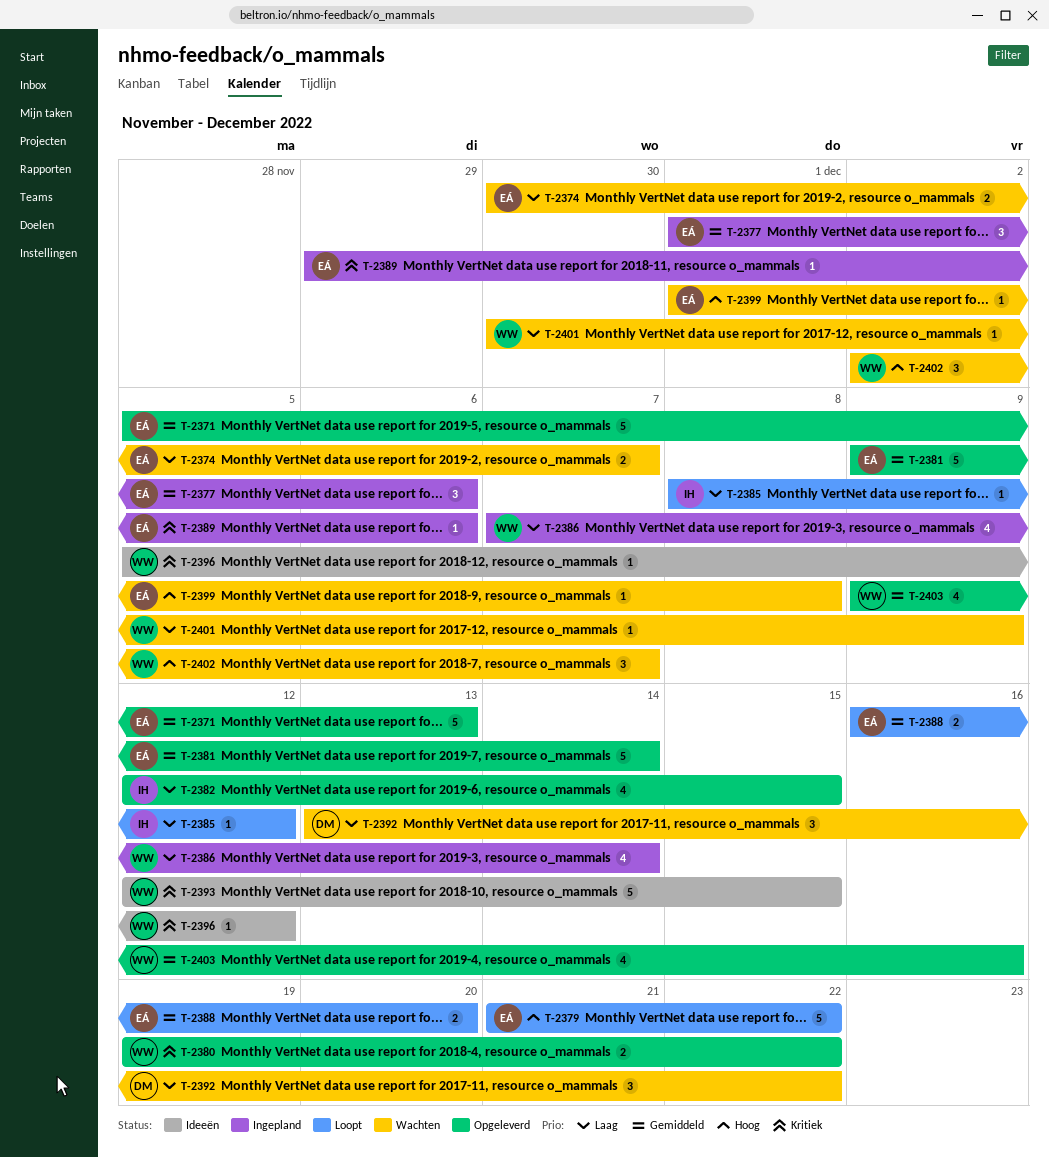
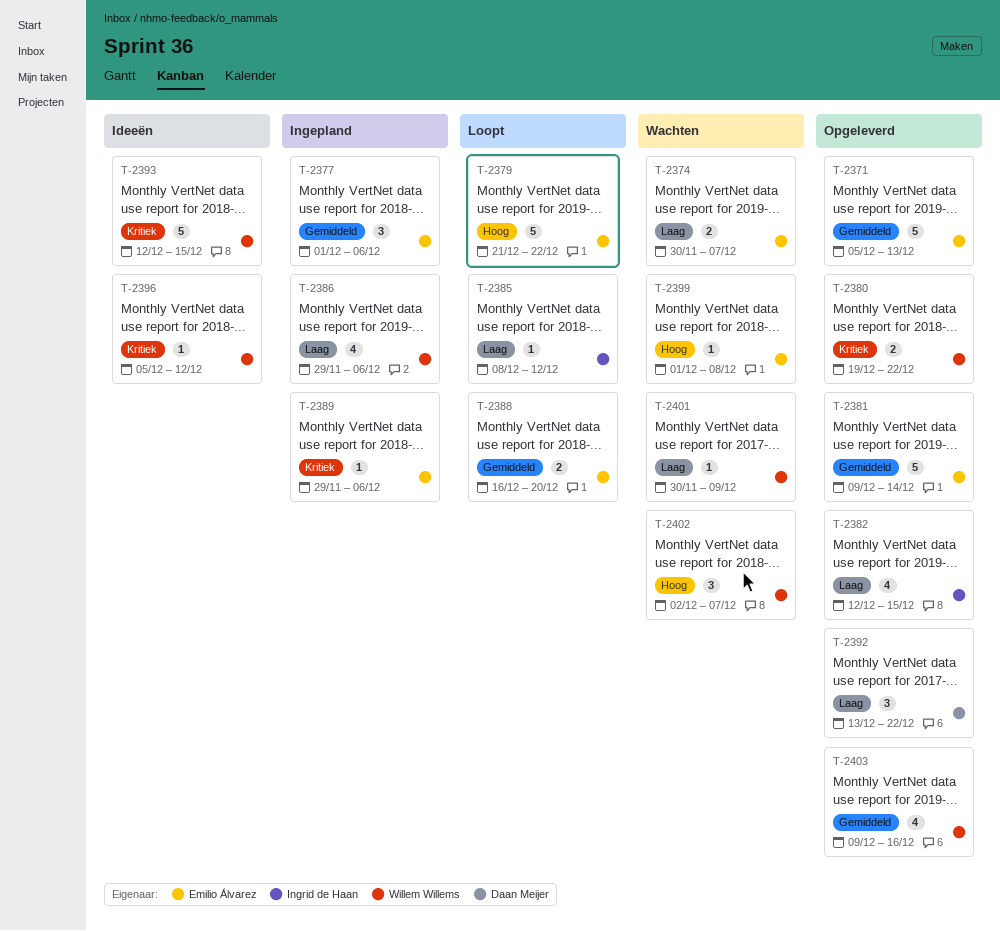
T-2386, start: Dec 7 -> Nov 29
T-2386, due: Dec 14 -> Dec 6
T-2392, status: Wachten -> Opgeleverd

